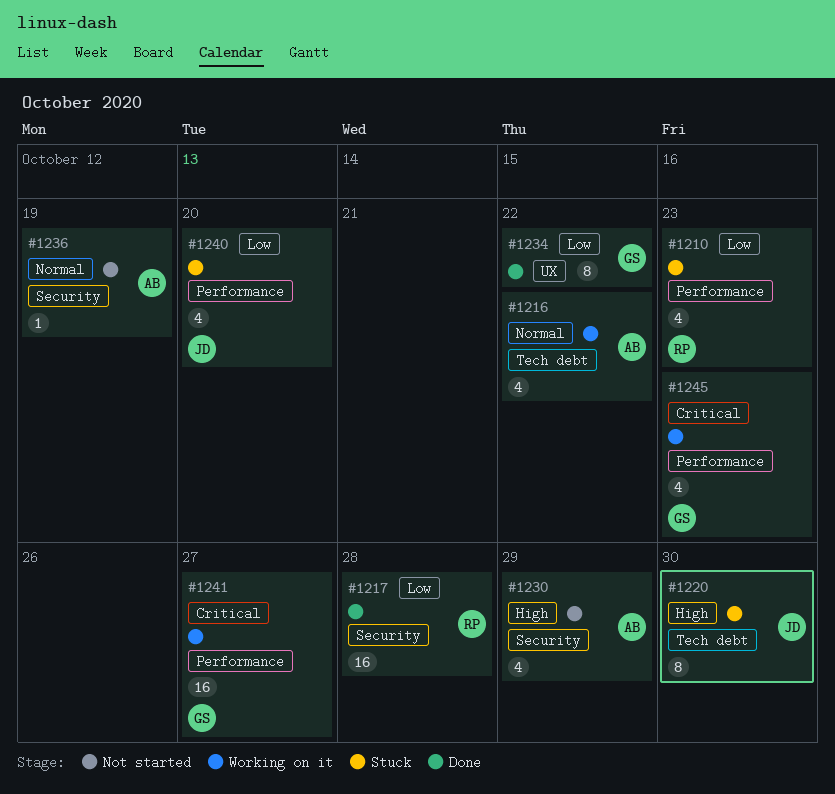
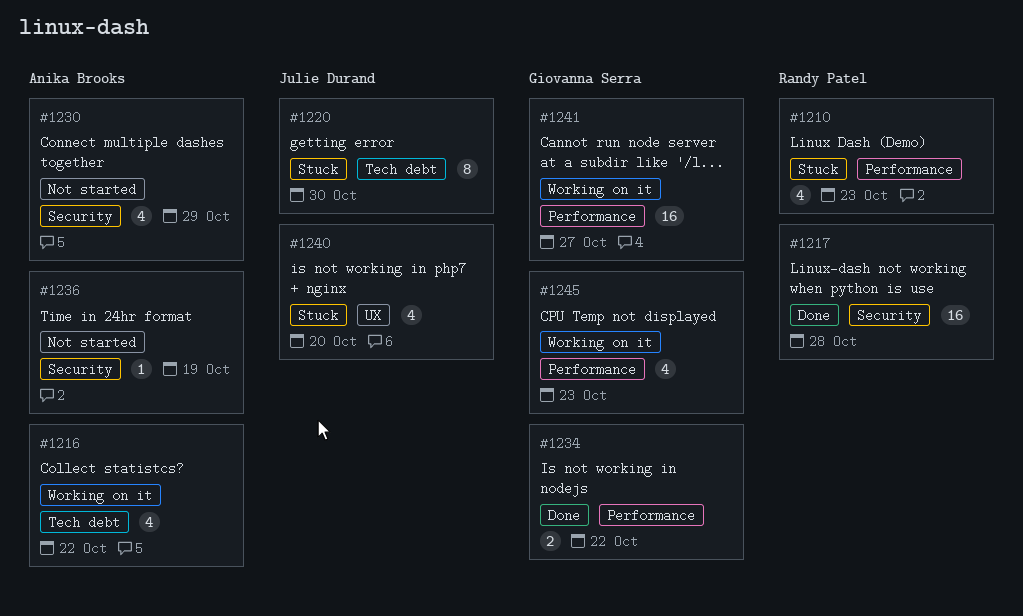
#1234, label: UX -> Performance
#1234, estimate: 8 -> 2
#1240, label: Performance -> UX

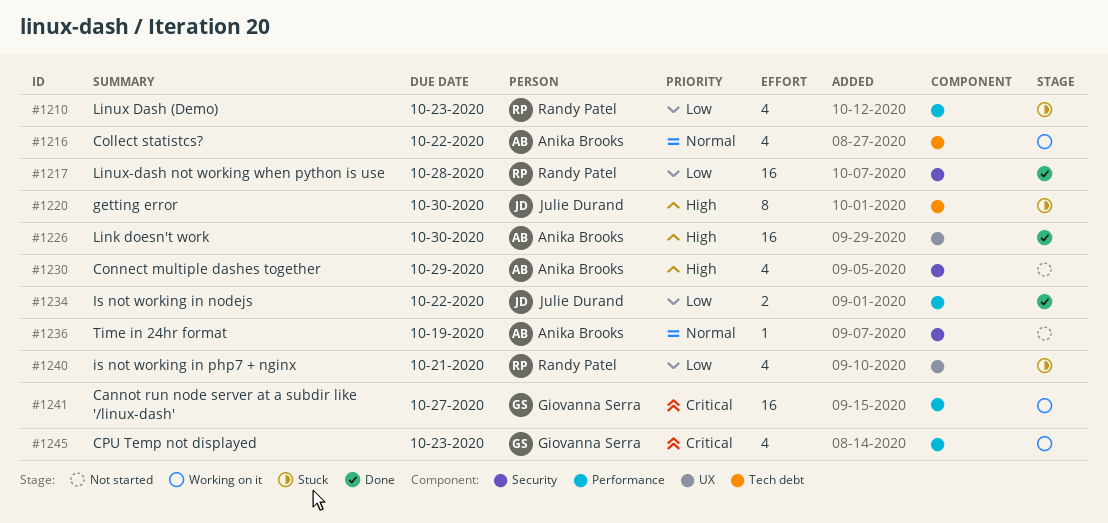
#1226: none -> present
#1234, owner: Giovanna Serra -> Julie Durand
#1240, owner: Julie Durand -> Randy Patel
#1240, due: Oct 20 -> Oct 21

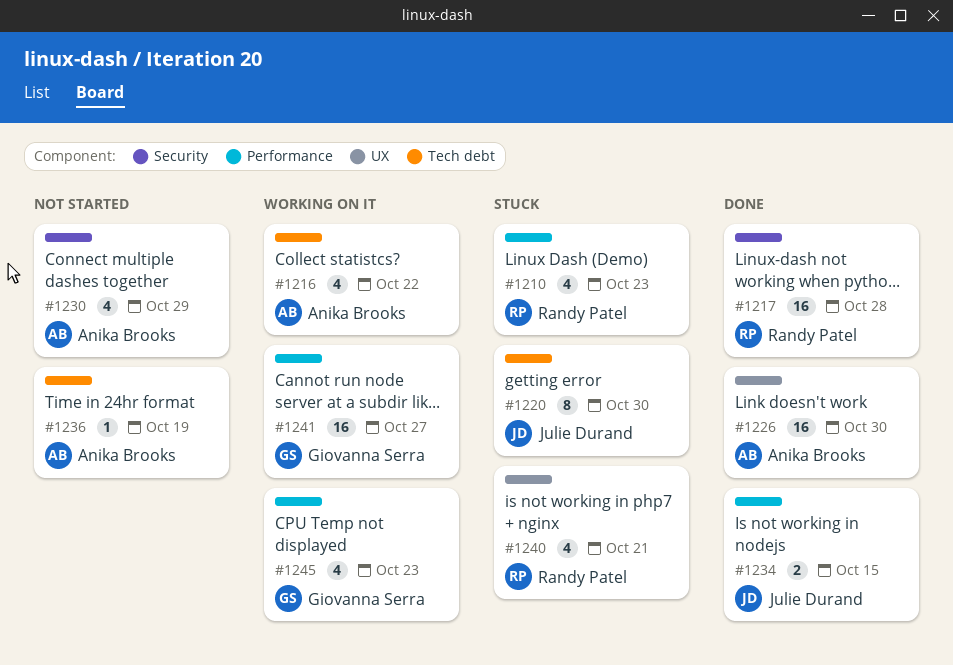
#1234, due: Oct 22 -> Oct 15
#1236, label: Security -> Tech debt

